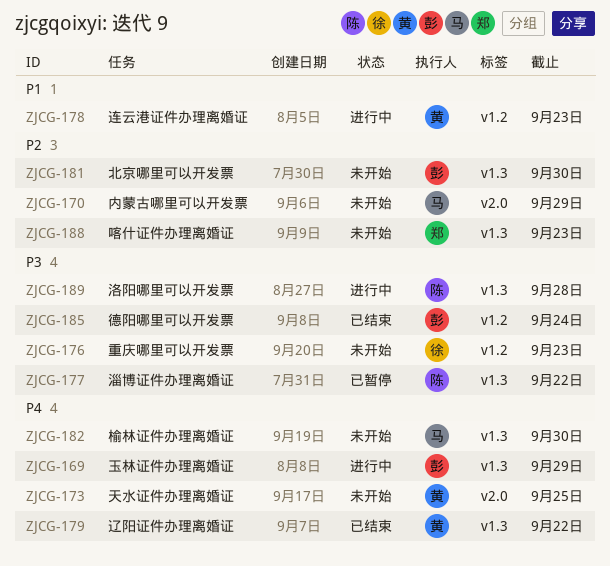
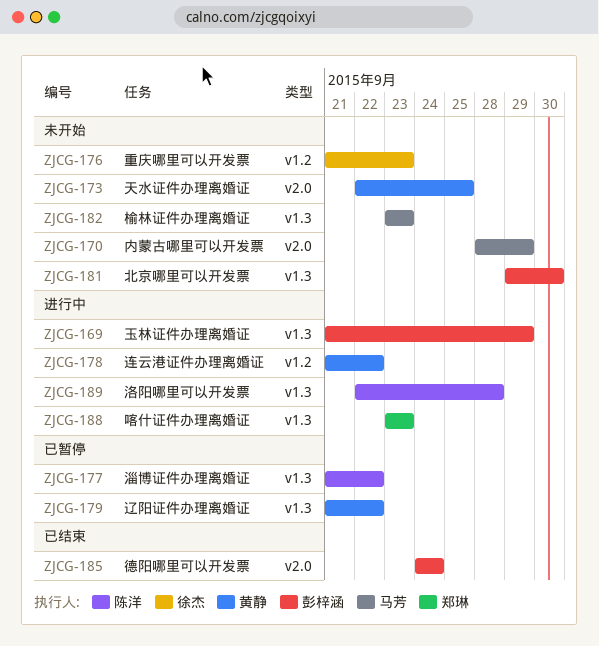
ZJCG-178, due: Sep 23 -> Sep 22
ZJCG-179, status: 已结束 -> 已暂停
ZJCG-182, due: Sep 30 -> Sep 23
ZJCG-185, label: v1.2 -> v2.0
ZJCG-188, status: 未开始 -> 进行中

